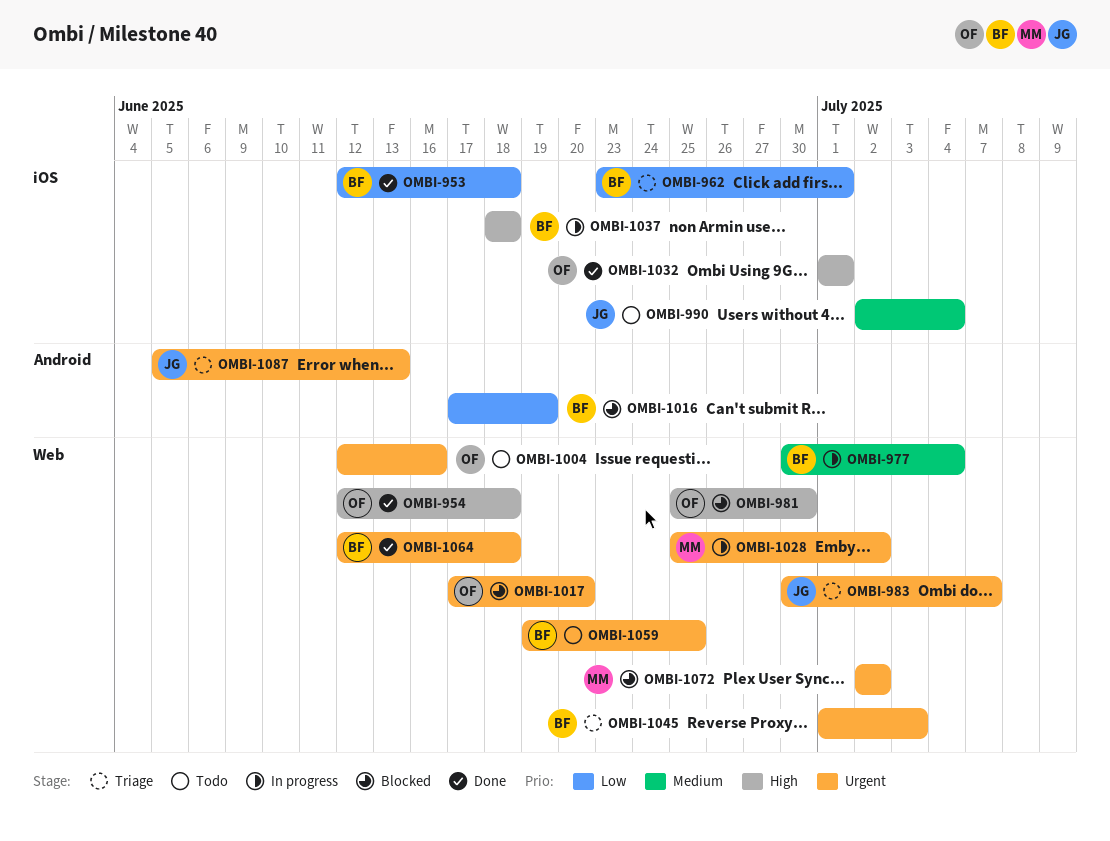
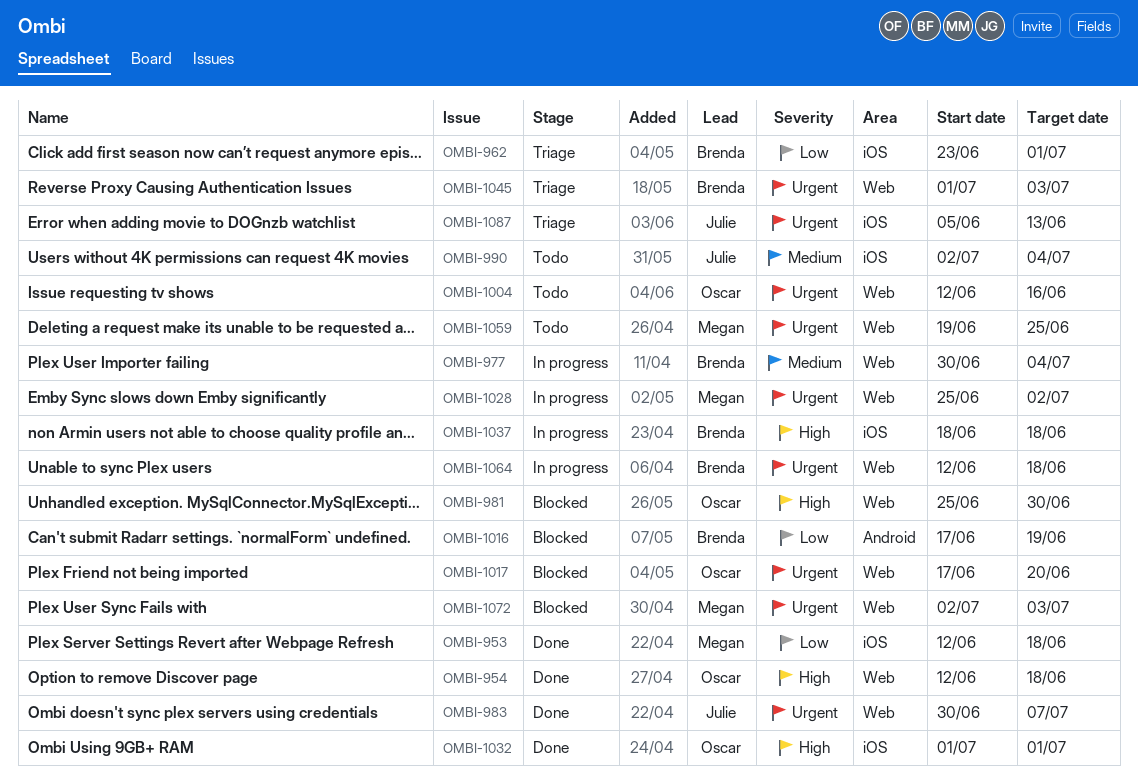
OMBI-953, owner: Brenda -> Megan
OMBI-983, status: Triage -> Done
OMBI-1059, owner: Brenda -> Megan
OMBI-1064, status: Done -> In progress
OMBI-1072, due: Jul 2 -> Jul 3
OMBI-1087, label: Android -> iOS

